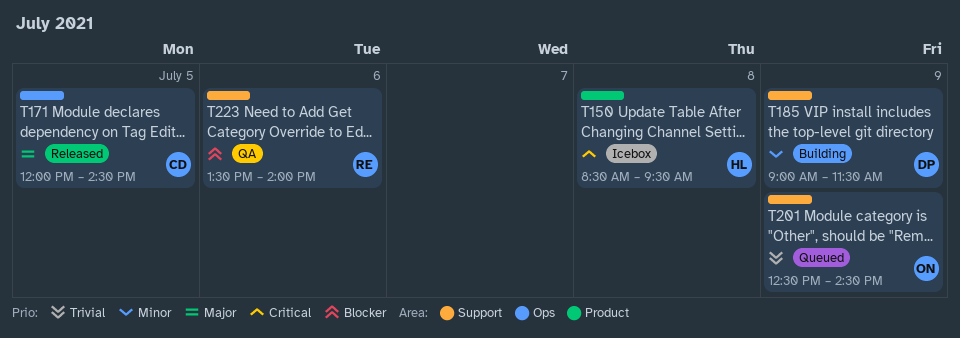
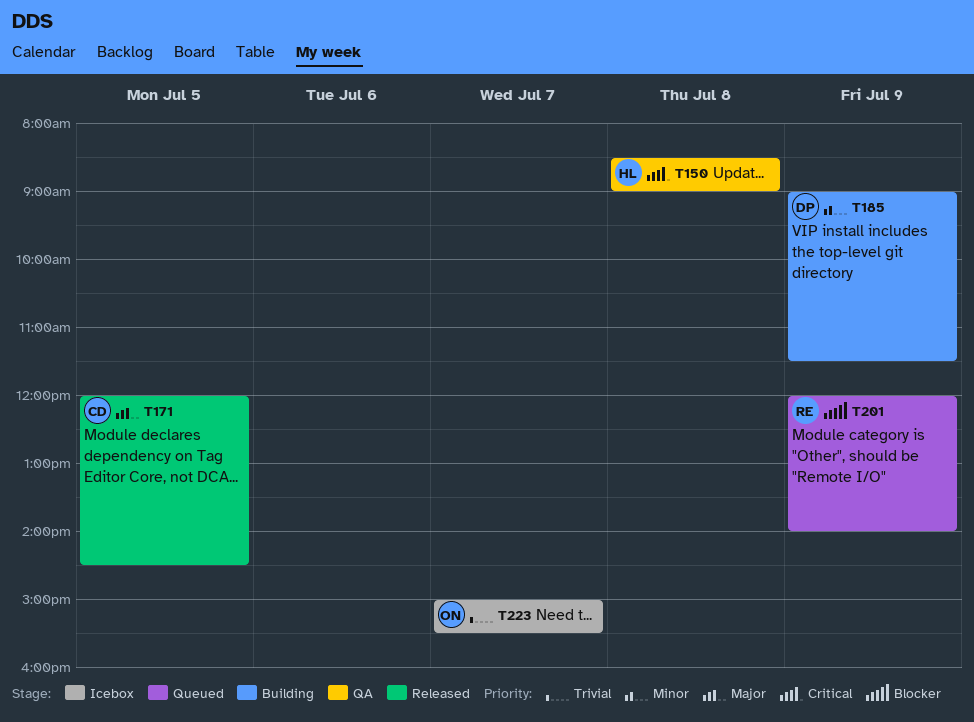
T150, status: Icebox -> QA
T150, ends: 09:30 -> 09:00
T201, owner: ON -> RE
T201, priority: Trivial -> Blocker
T201, begins: 12:30 -> 12:00
T201, ends: 14:30 -> 14:00
T223, status: QA -> Icebox
T223, owner: RE -> ON
T223, priority: Blocker -> Trivial
T223, day: Jul 6 -> Jul 7
T223, begins: 13:30 -> 15:00
T223, ends: 14:00 -> 15:30

